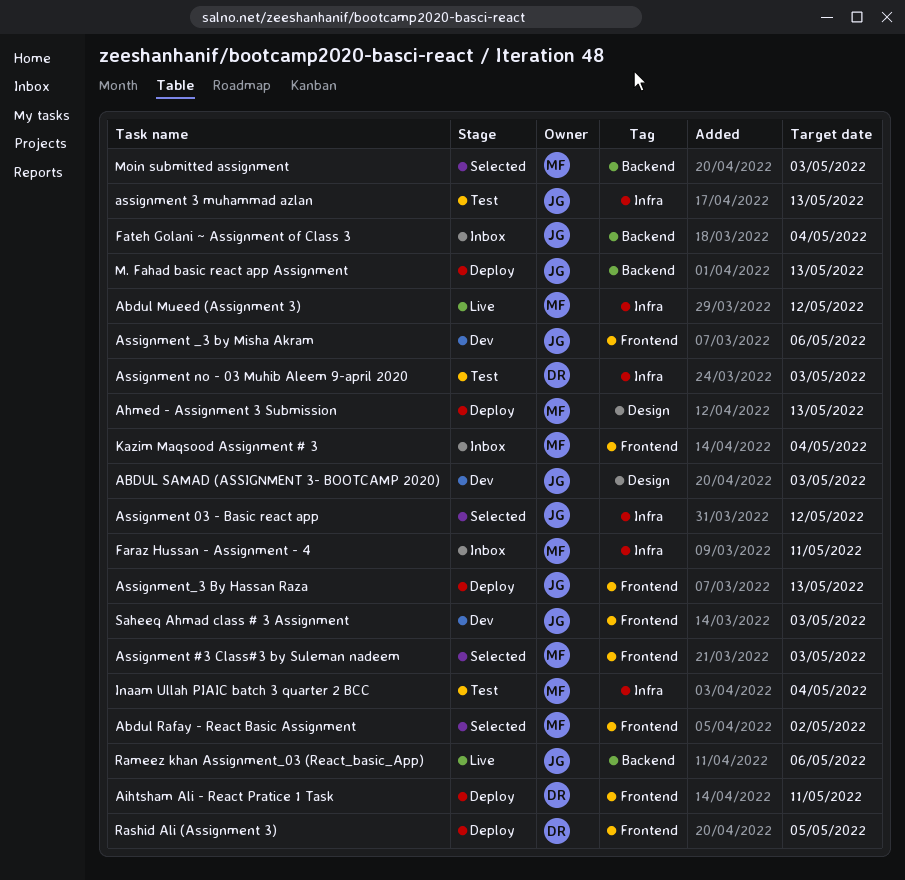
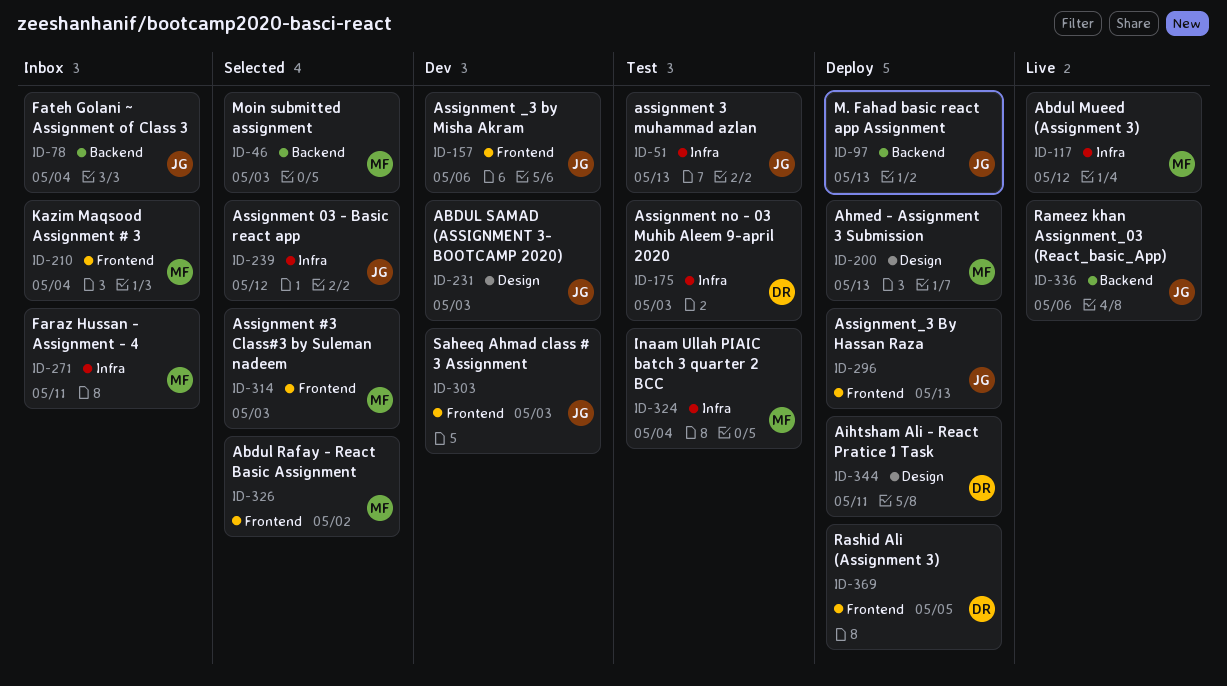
Aihtsham Ali - React Pratice 1 Task, label: Frontend -> Design

